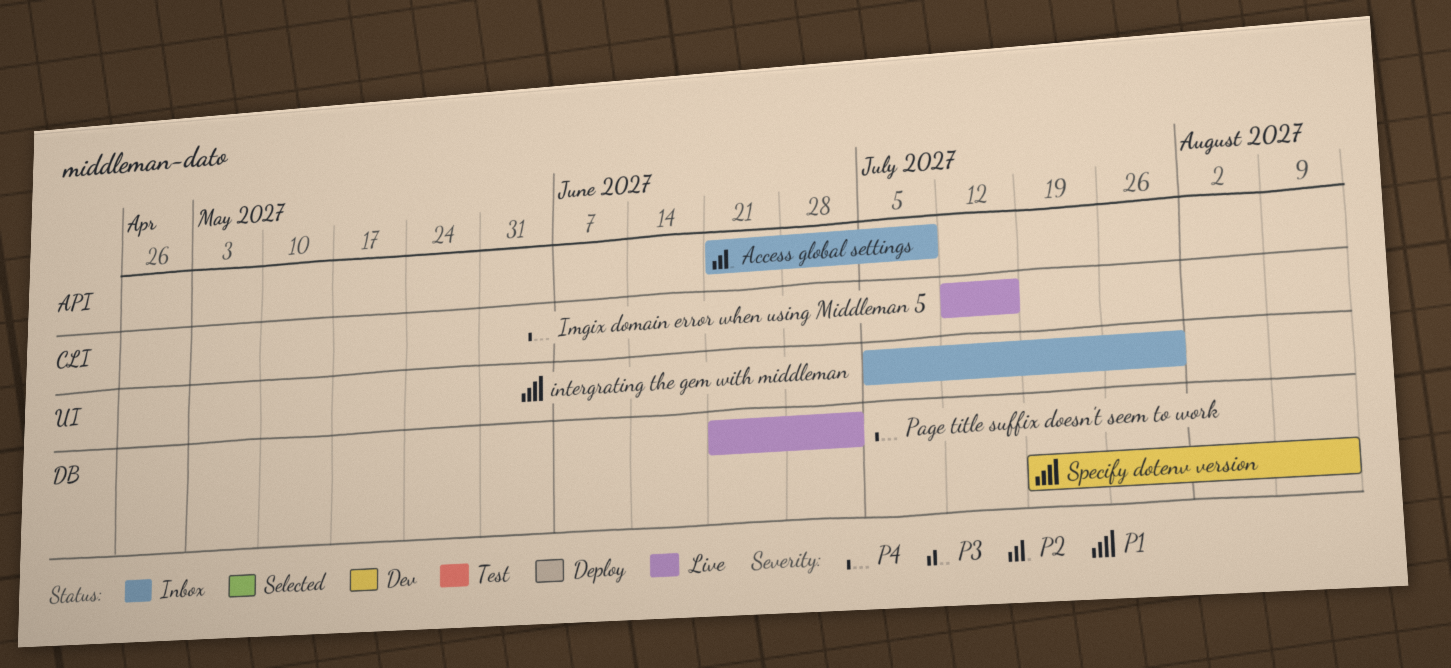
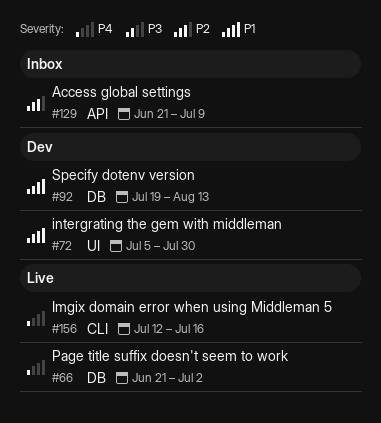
intergrating the gem with middleman, status: Inbox -> Dev

